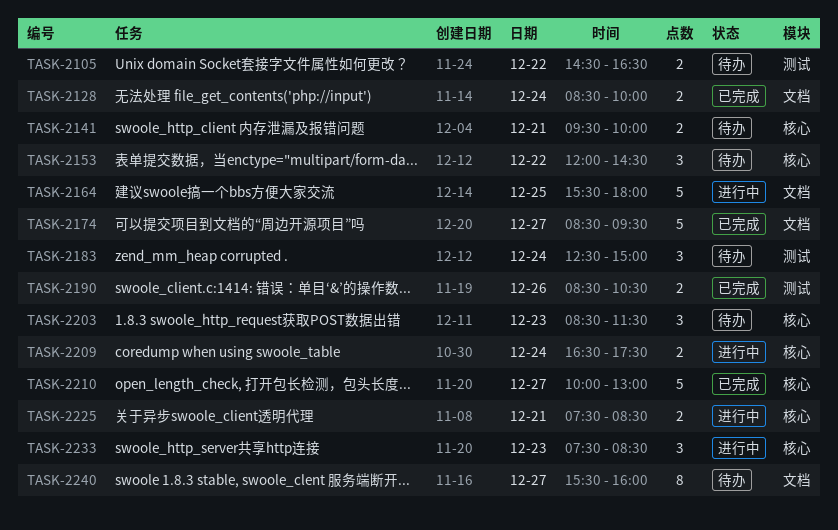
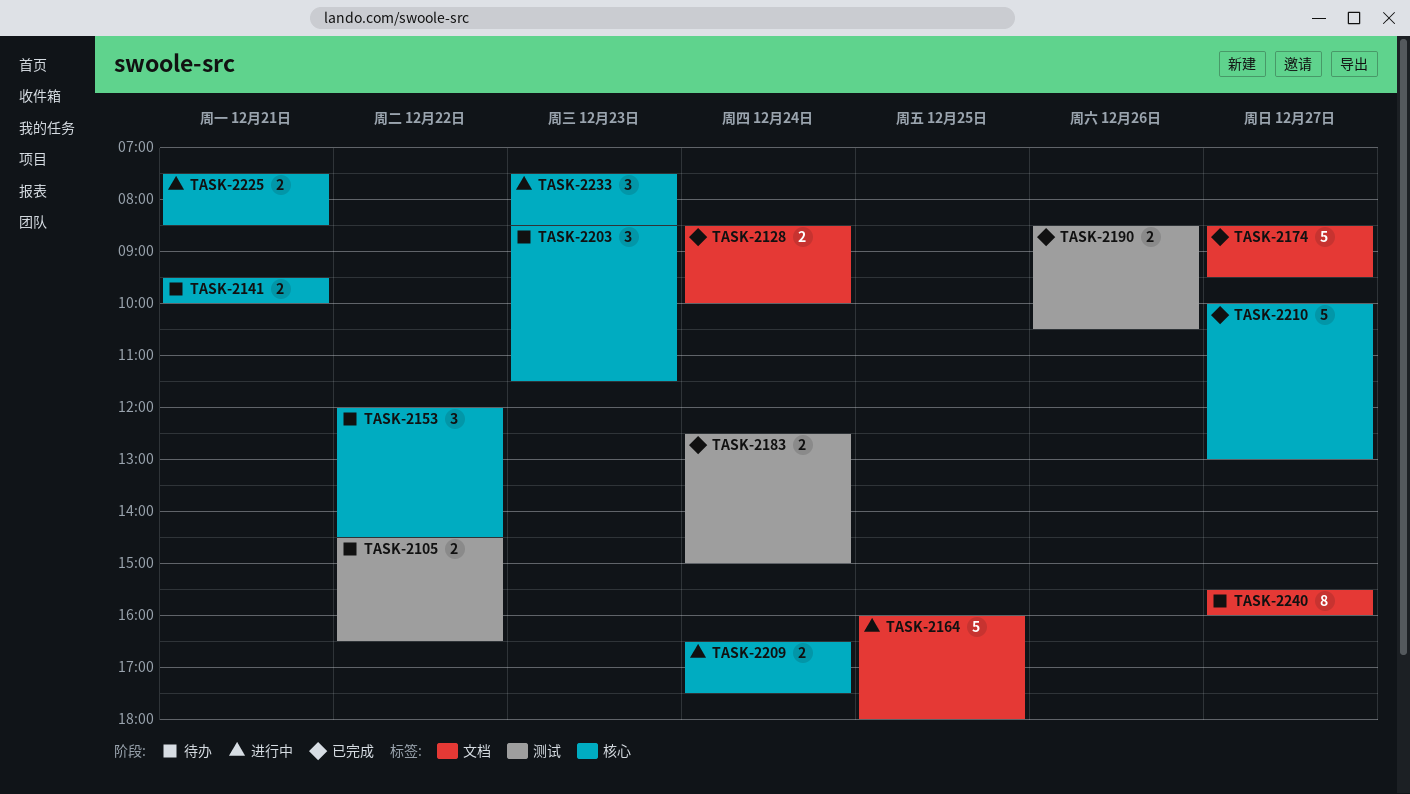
TASK-2164, begins: 15:30 -> 16:00
TASK-2183, status: 待办 -> 已完成
TASK-2183, estimate: 3 -> 2

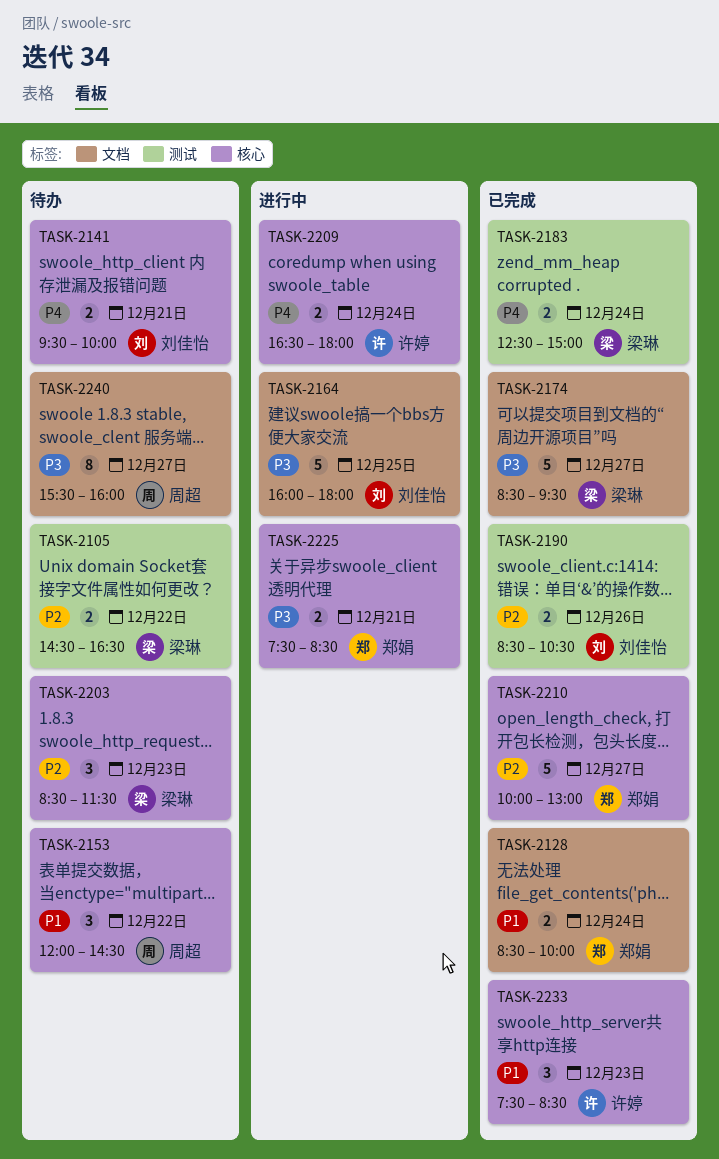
TASK-2209, ends: 17:30 -> 18:00
TASK-2233, status: 进行中 -> 已完成

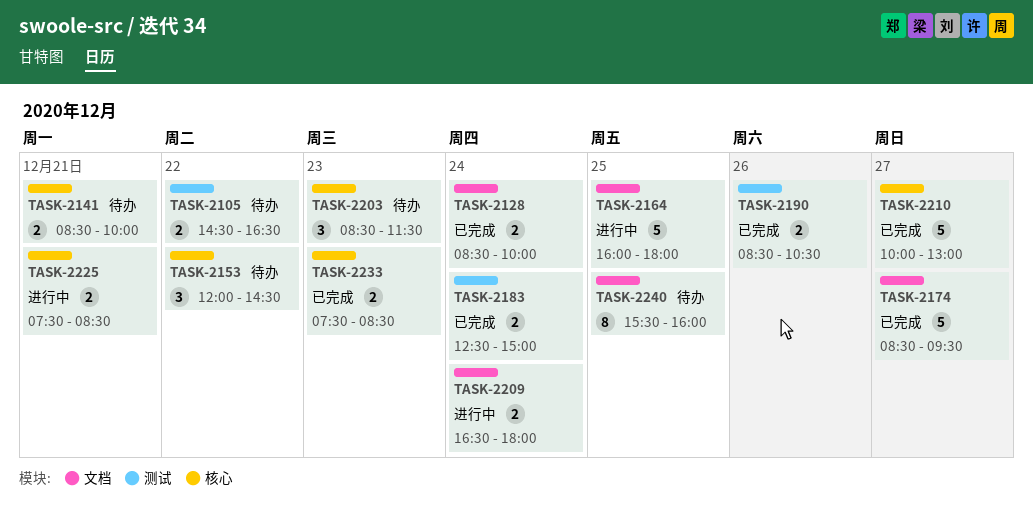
TASK-2141, begins: 09:30 -> 08:30
TASK-2209, label: 核心 -> 文档
TASK-2233, estimate: 3 -> 2
TASK-2240, day: Dec 27 -> Dec 25

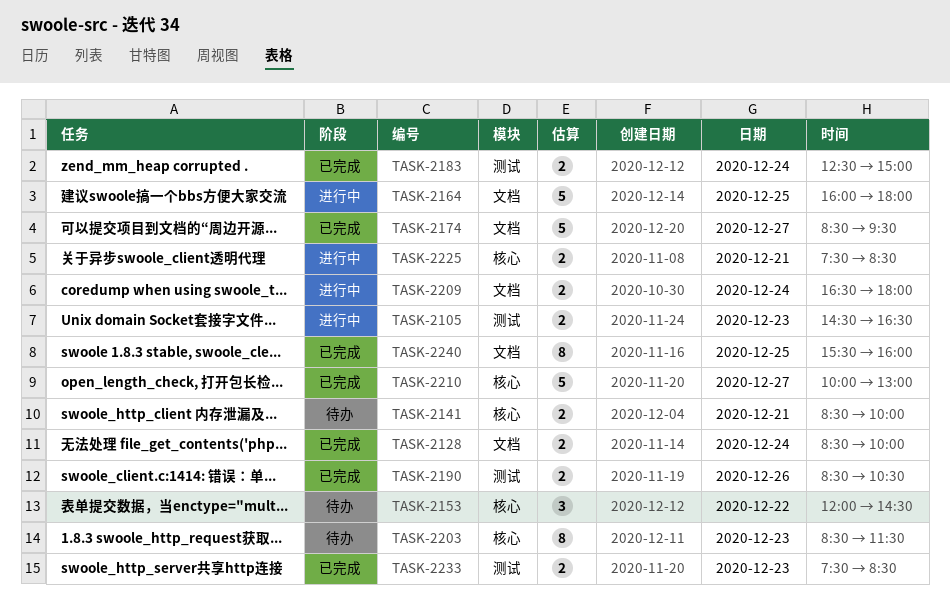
TASK-2105, status: 待办 -> 进行中
TASK-2105, day: Dec 22 -> Dec 23
TASK-2203, estimate: 3 -> 8
TASK-2233, label: 核心 -> 测试
TASK-2240, status: 待办 -> 已完成

